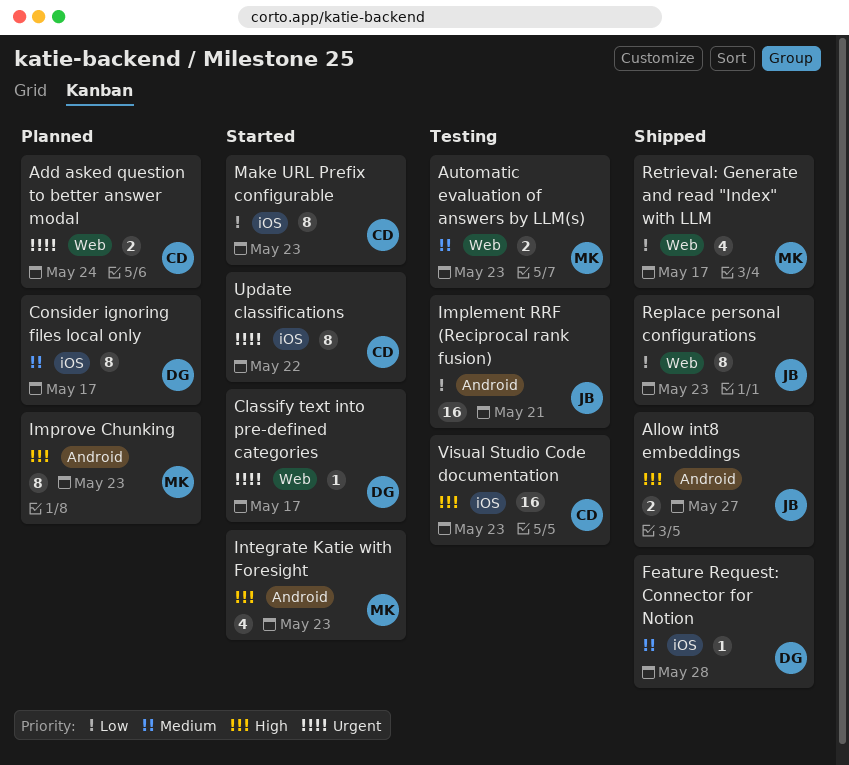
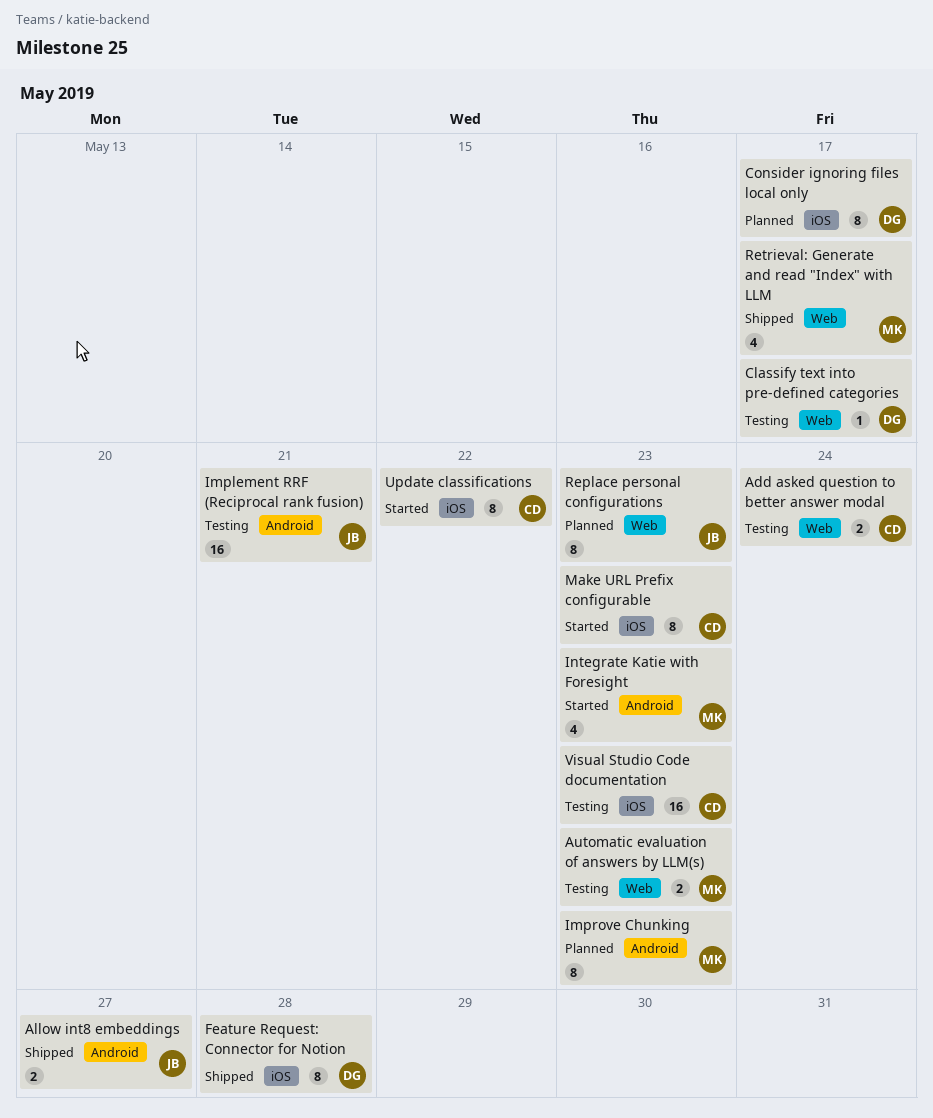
Add asked question to better answer modal, status: Planned -> Testing
Classify text into pre-defined categories, status: Started -> Testing
Feature Request: Connector for Notion, estimate: 1 -> 8
Replace personal configurations, status: Shipped -> Planned

